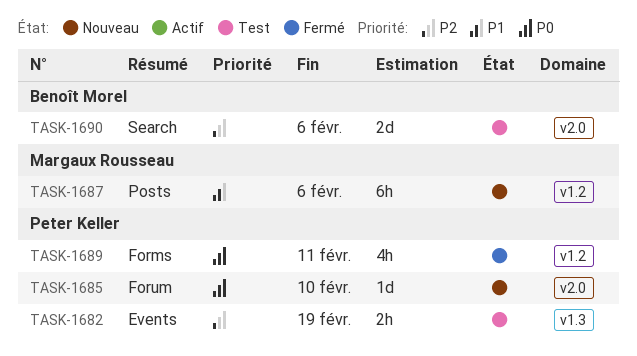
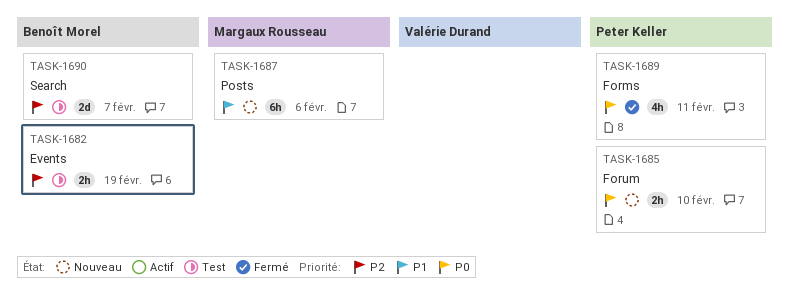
TASK-1682, owner: Peter Keller -> Benoît Morel
TASK-1685, estimate: 1d -> 2h
TASK-1690, due: Feb 6 -> Feb 7

